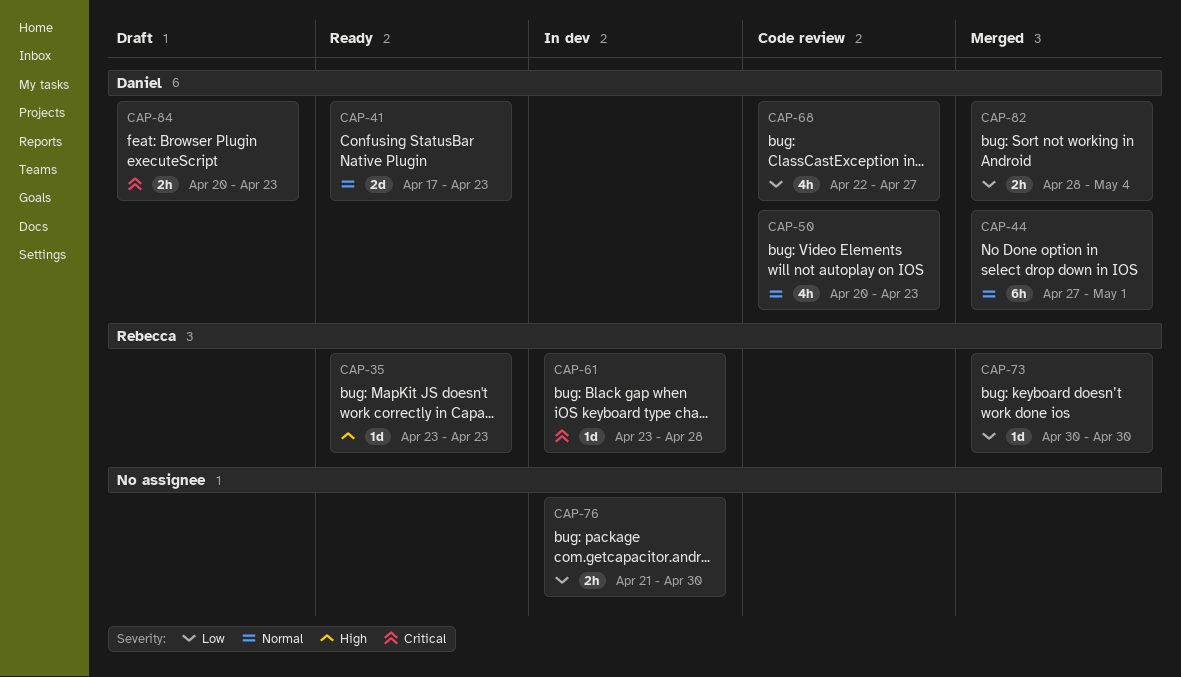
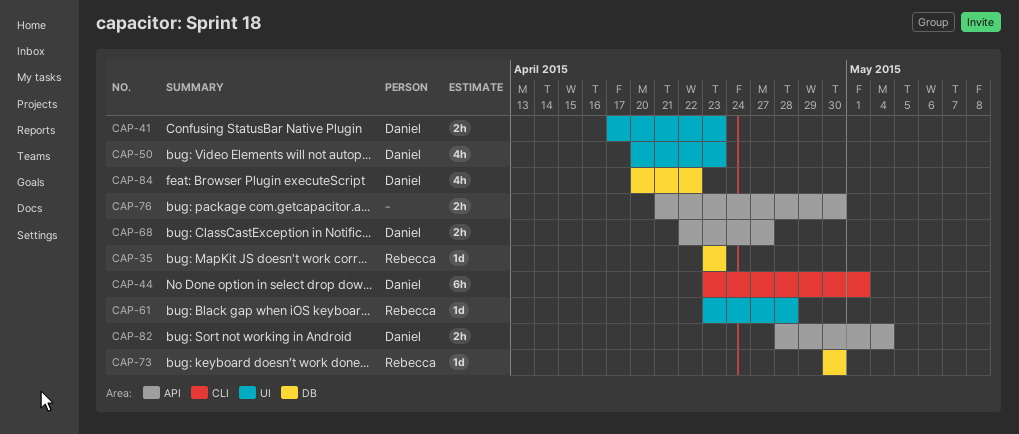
CAP-41, estimate: 2d -> 2h
CAP-44, start: Apr 27 -> Apr 23
CAP-68, estimate: 4h -> 2h
CAP-84, estimate: 2h -> 4h
CAP-84, due: Apr 23 -> Apr 22

